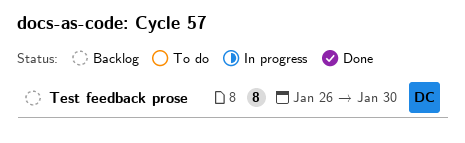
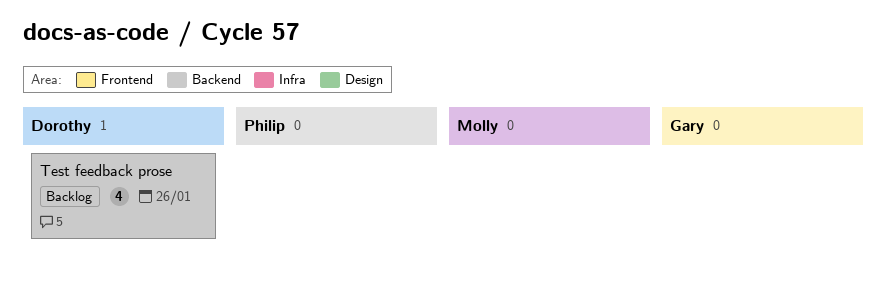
Test feedback prose, estimate: 8 -> 4
Test feedback prose, due: Jan 30 -> Jan 26

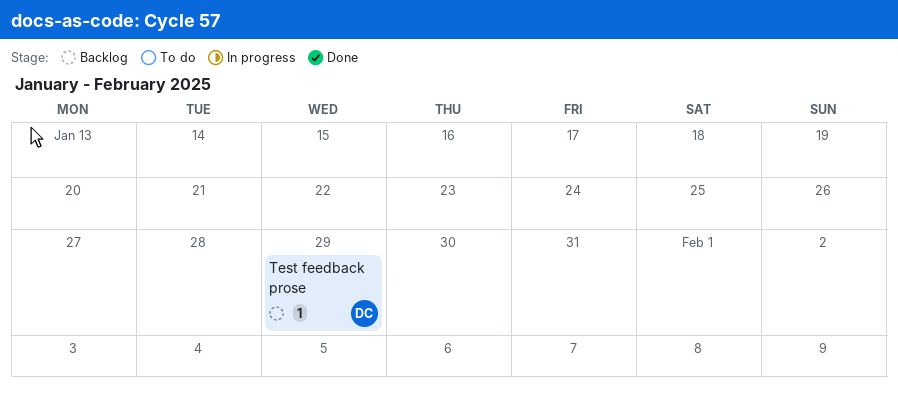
Test feedback prose, estimate: 4 -> 1
Test feedback prose, due: Jan 26 -> Jan 29

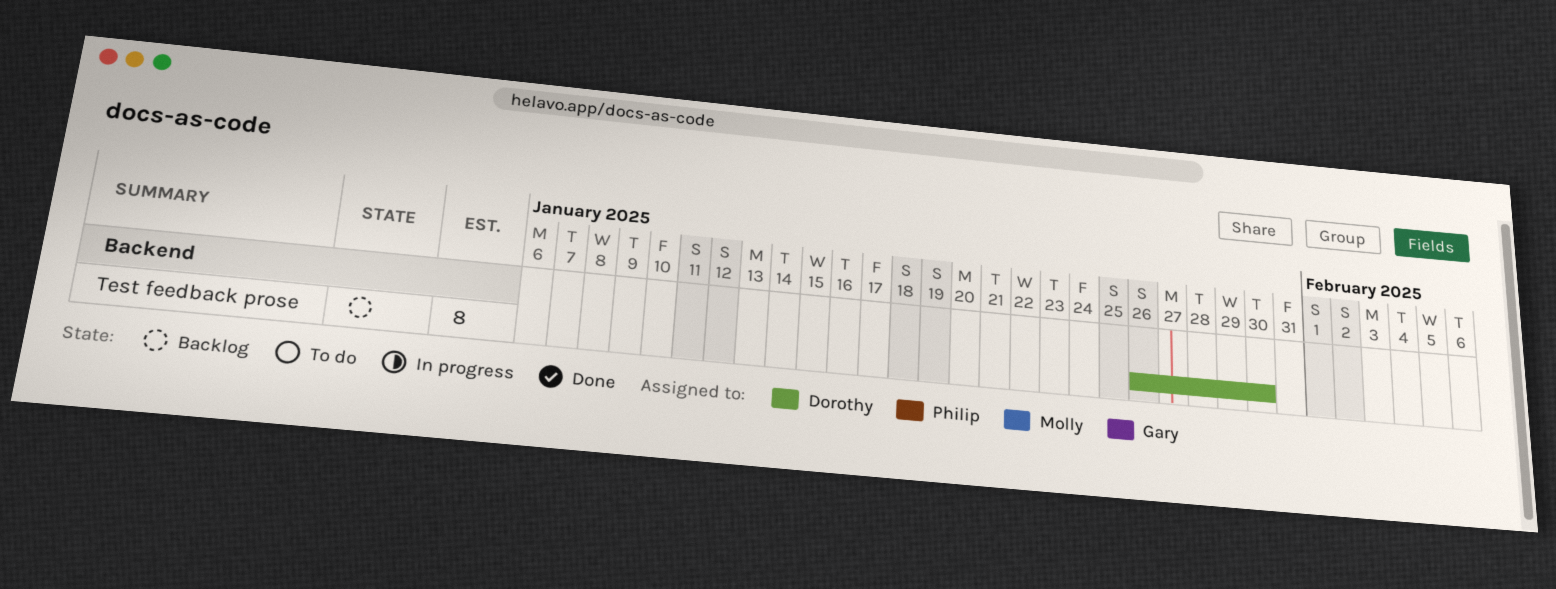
Test feedback prose, estimate: 1 -> 8
Test feedback prose, due: Jan 29 -> Jan 30

